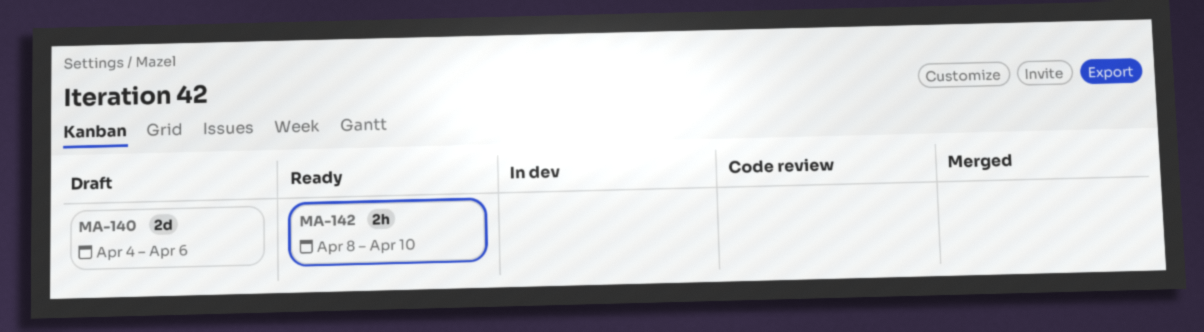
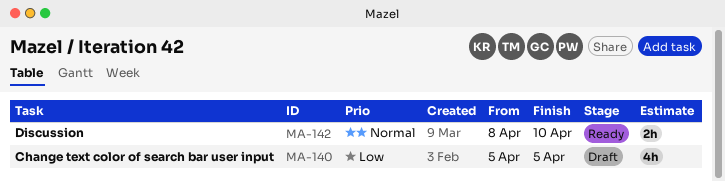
MA-140, estimate: 2d -> 4h
MA-140, start: Apr 4 -> Apr 5
MA-140, due: Apr 6 -> Apr 5

